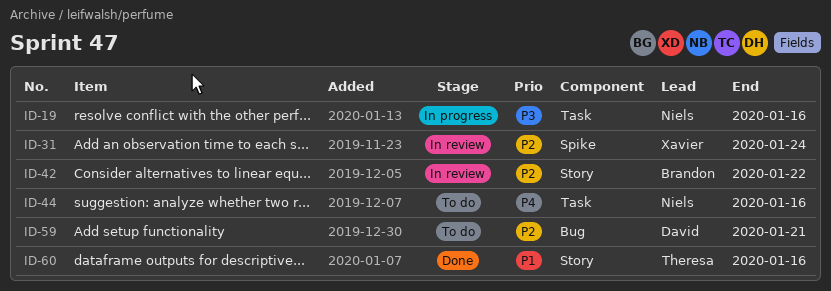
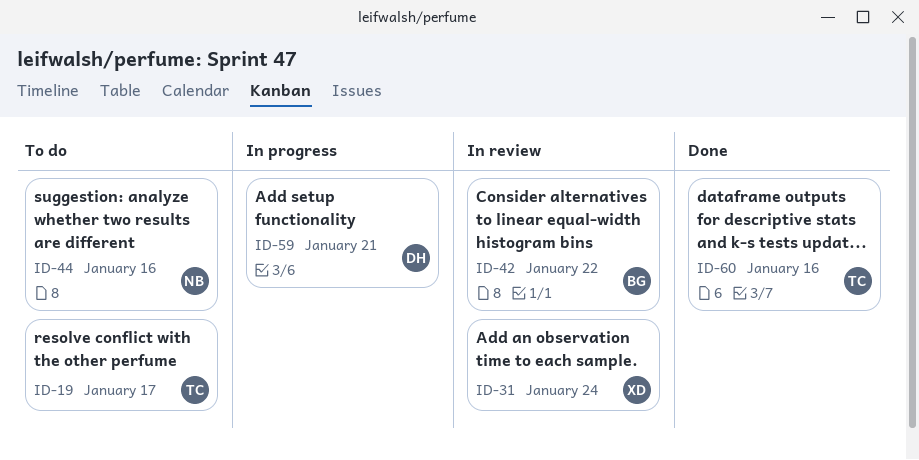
ID-19, status: In progress -> To do
ID-19, owner: Niels -> Theresa
ID-19, due: Jan 16 -> Jan 17
ID-59, status: To do -> In progress

